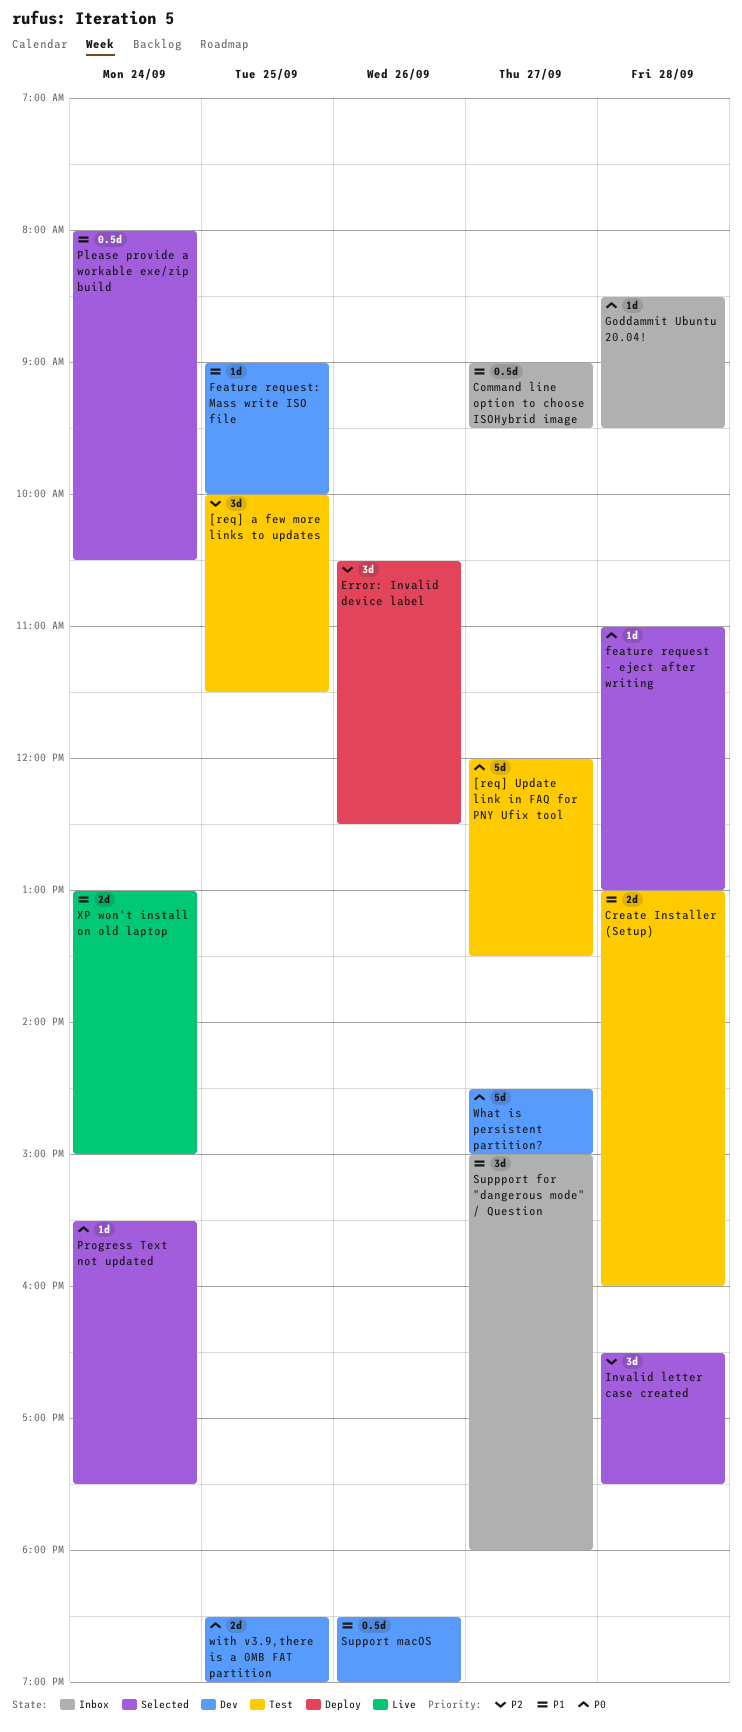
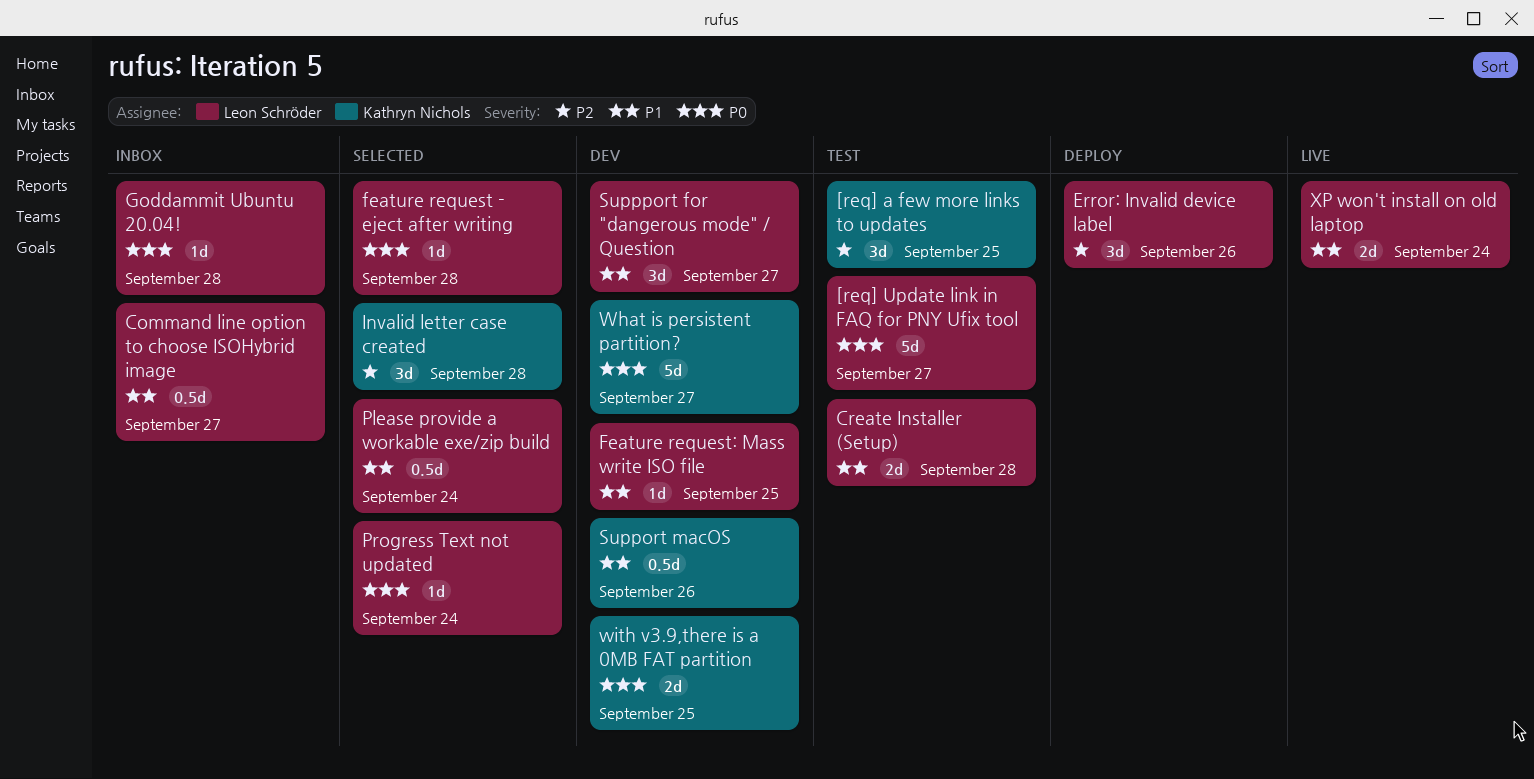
Suppport for "dangerous mode" / Question, status: Inbox -> Dev

